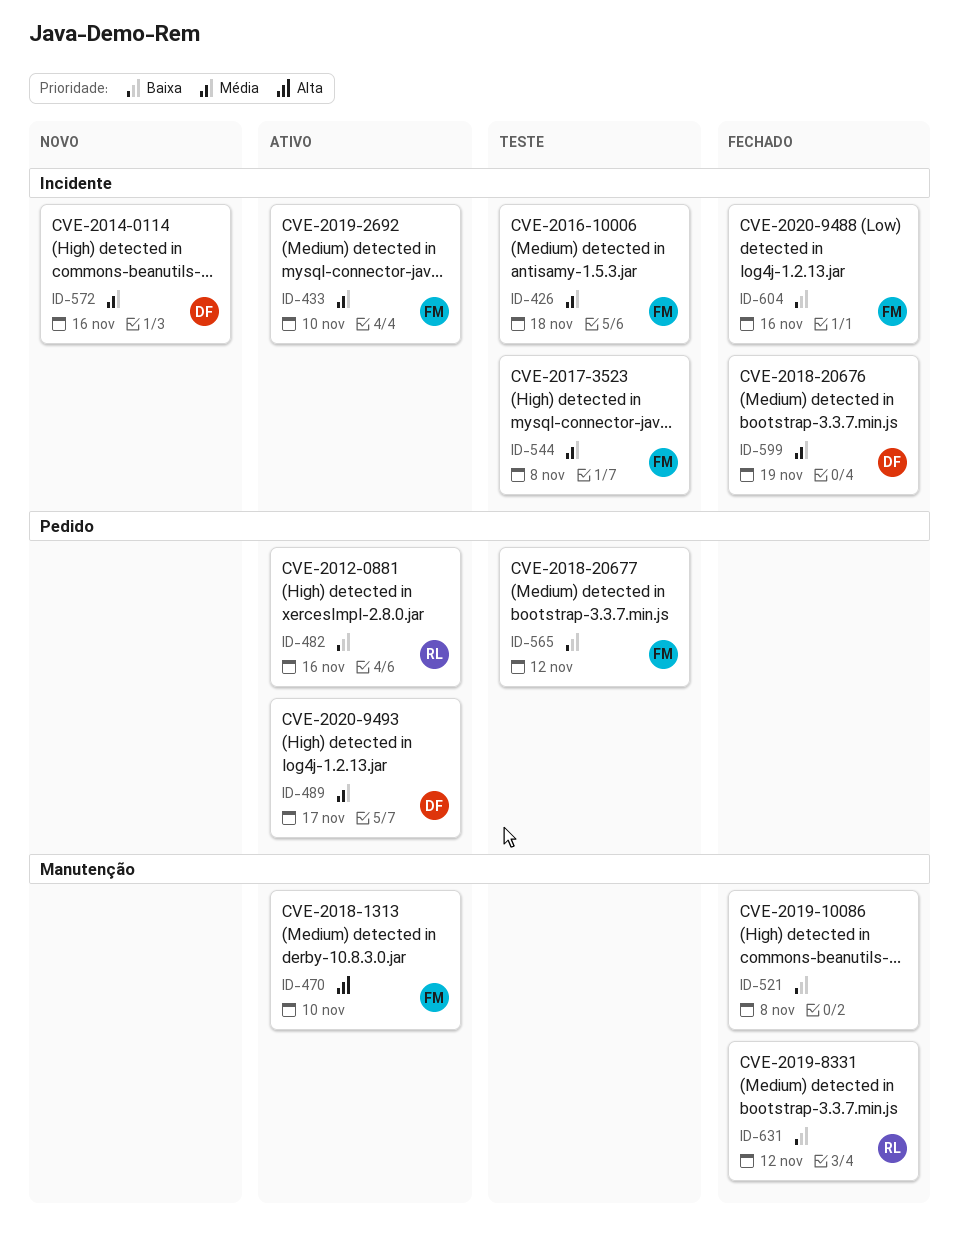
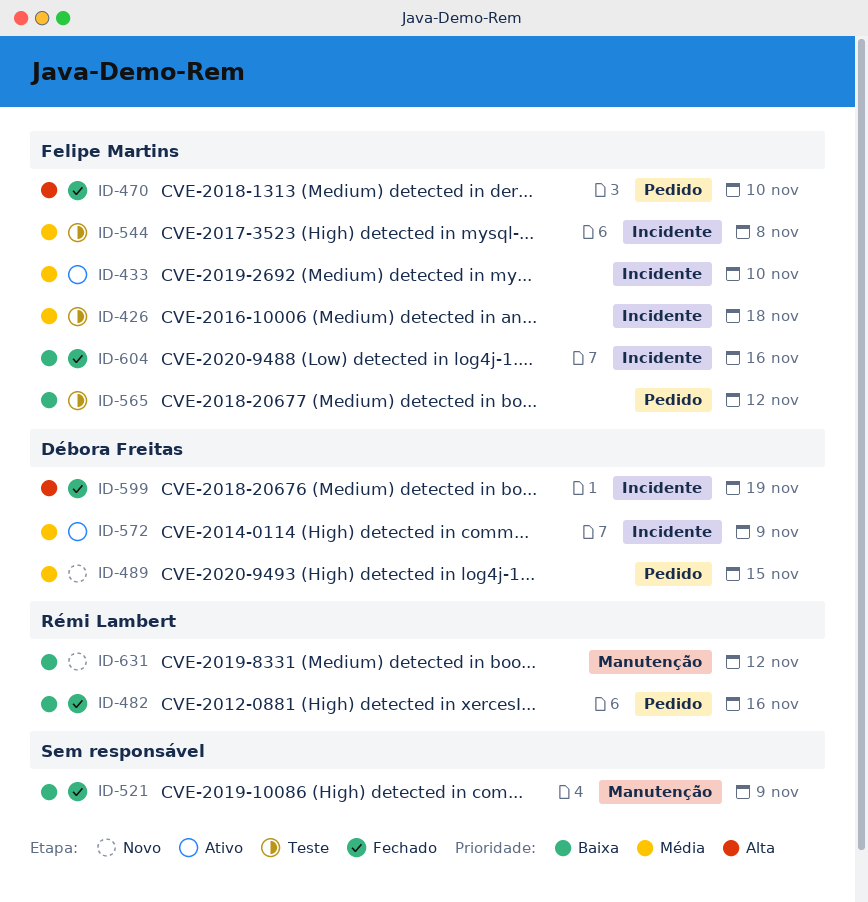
ID-470, status: Ativo -> Fechado
ID-470, label: Manutenção -> Pedido
ID-482, status: Ativo -> Fechado
ID-489, status: Ativo -> Novo
ID-489, due: Nov 17 -> Nov 15
ID-521, due: Nov 8 -> Nov 9
ID-572, status: Novo -> Ativo
ID-572, due: Nov 16 -> Nov 9
ID-599, priority: Média -> Alta
ID-631, status: Fechado -> Novo

